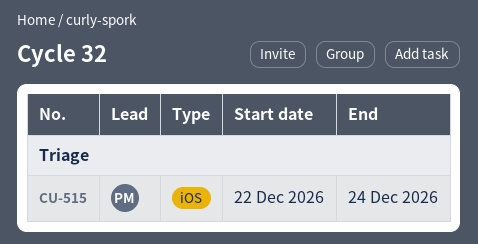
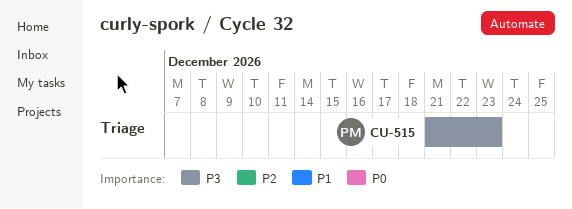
CU-515, start: Dec 22 -> Dec 21
CU-515, due: Dec 24 -> Dec 23

